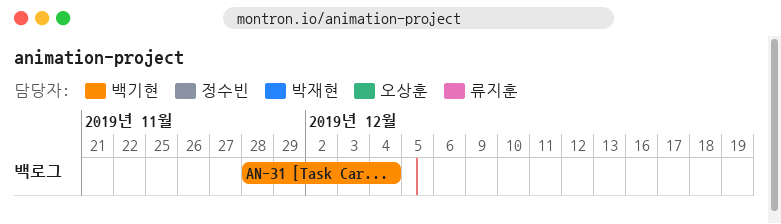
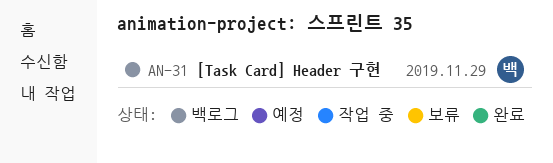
AN-31, due: Dec 4 -> Nov 29

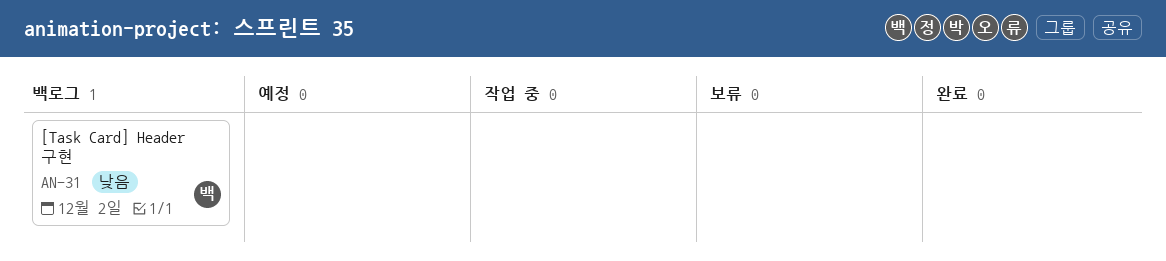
AN-31, due: Nov 29 -> Dec 2

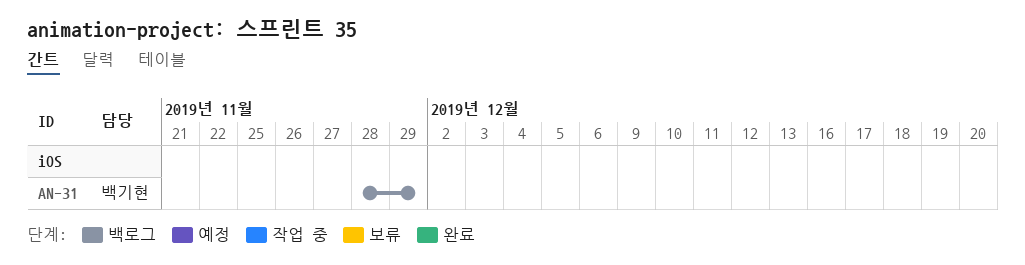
AN-31, due: Dec 2 -> Nov 29

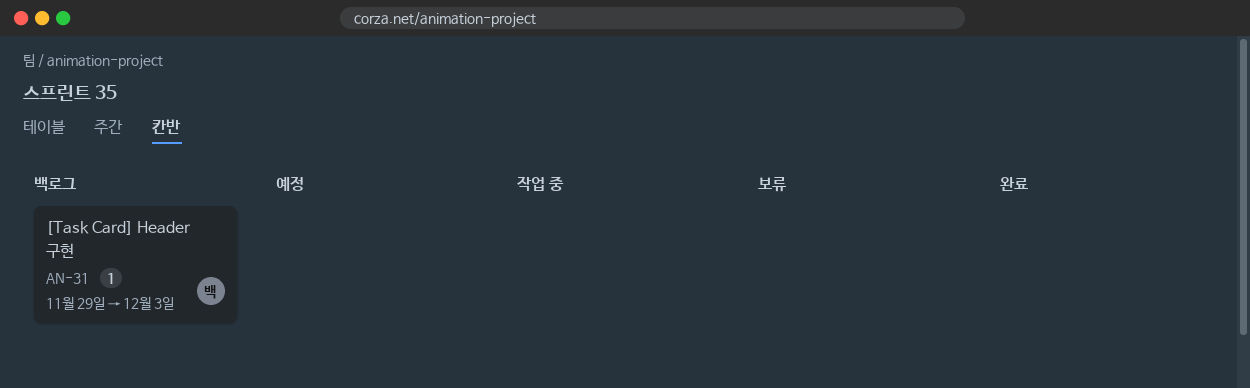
AN-31, start: Nov 28 -> Nov 29
AN-31, due: Nov 29 -> Dec 3

